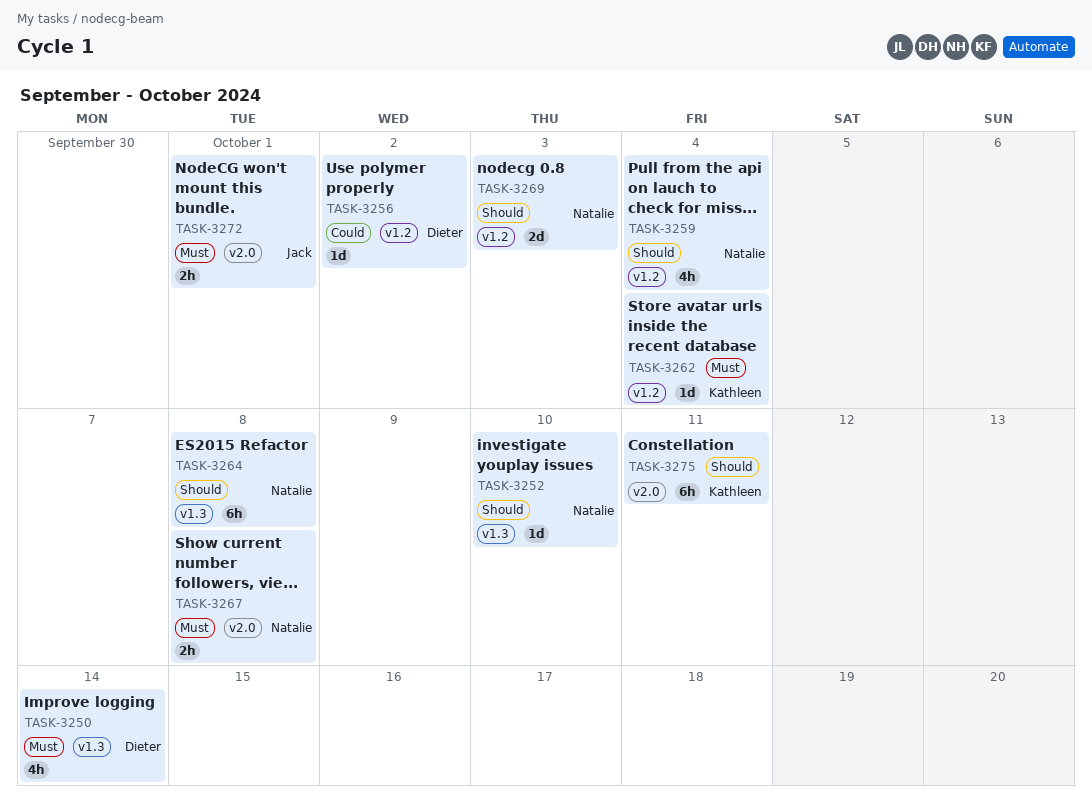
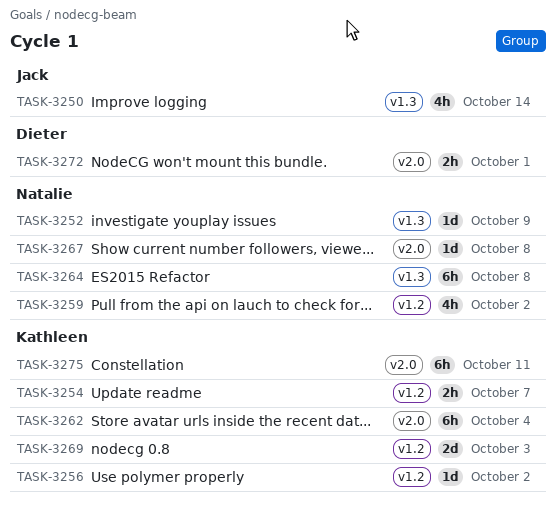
TASK-3250, owner: Dieter -> Jack
TASK-3252, due: Oct 10 -> Oct 9
TASK-3254: none -> present
TASK-3256, owner: Dieter -> Kathleen
TASK-3259, due: Oct 4 -> Oct 2
TASK-3262, label: v1.2 -> v2.0
TASK-3262, estimate: 1d -> 6h
TASK-3267, estimate: 2h -> 1d
TASK-3269, owner: Natalie -> Kathleen
TASK-3272, owner: Jack -> Dieter

